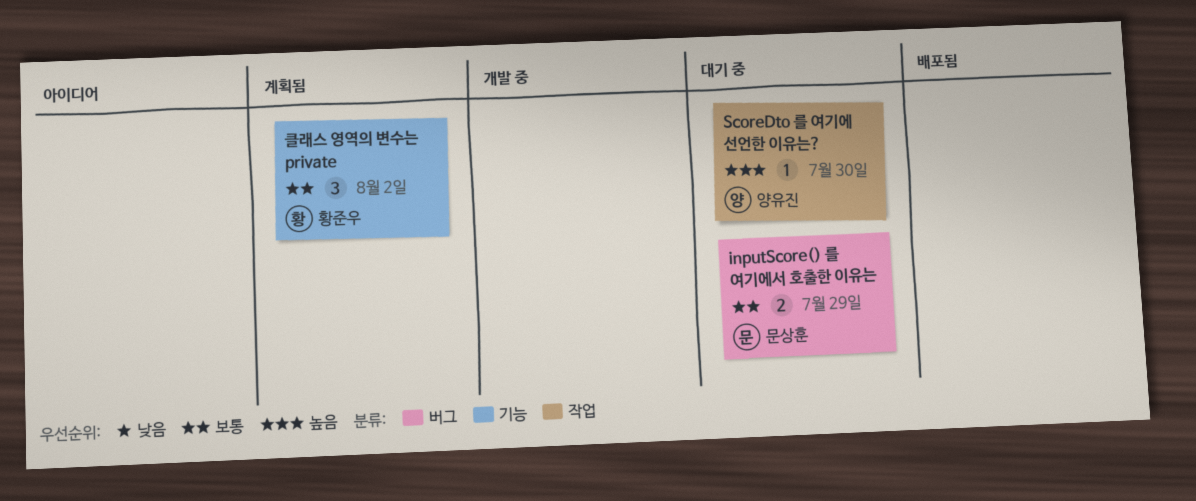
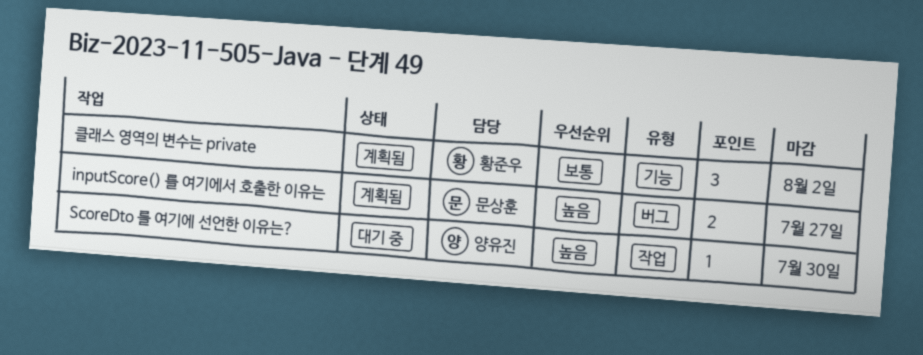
inputScore() 를 여기에서 호출한 이유는, status: 대기 중 -> 계획됨
inputScore() 를 여기에서 호출한 이유는, priority: 보통 -> 높음
inputScore() 를 여기에서 호출한 이유는, due: Jul 29 -> Jul 27

